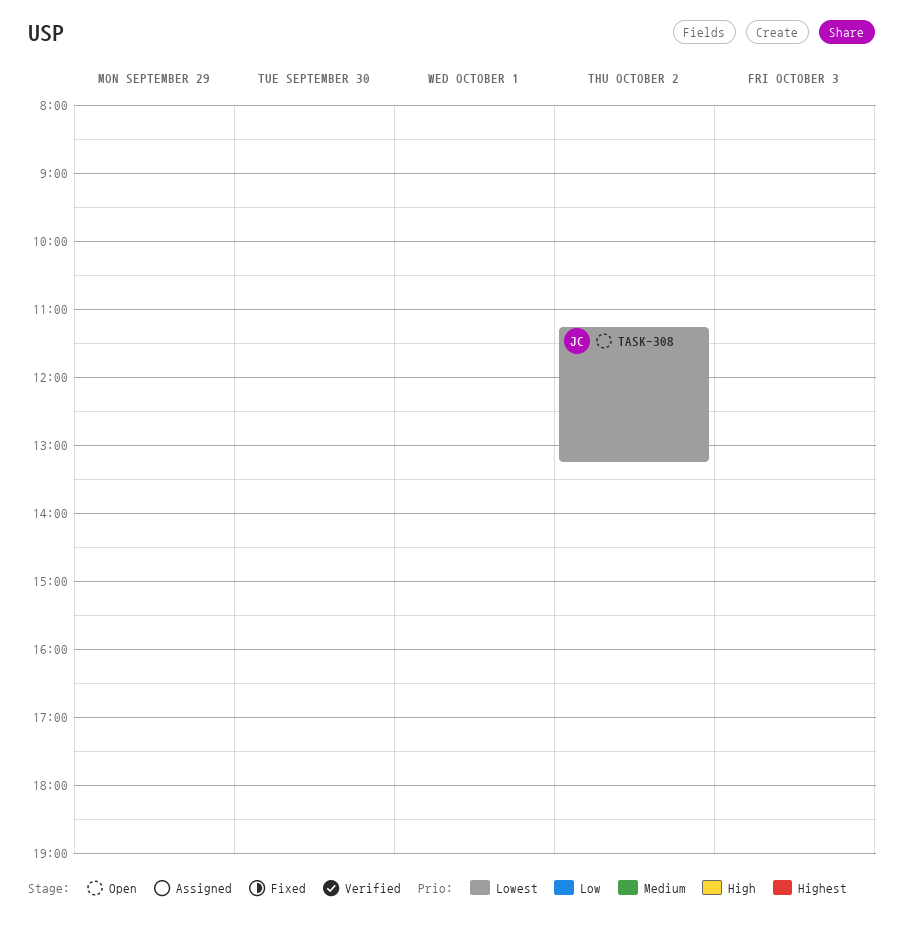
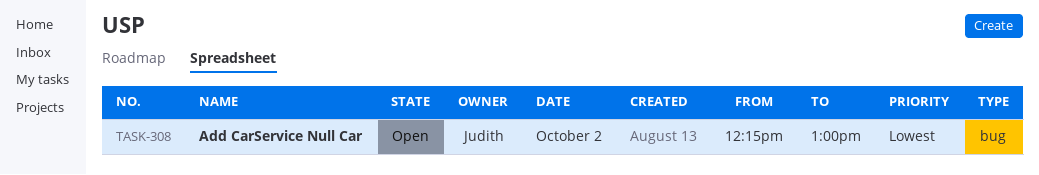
TASK-308, begins: 11:15 -> 12:15
TASK-308, ends: 13:15 -> 13:00

